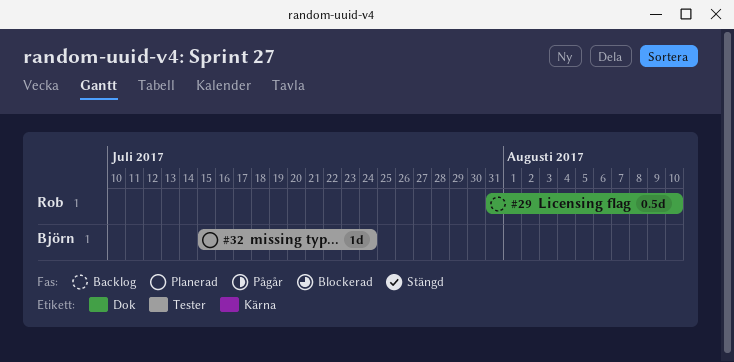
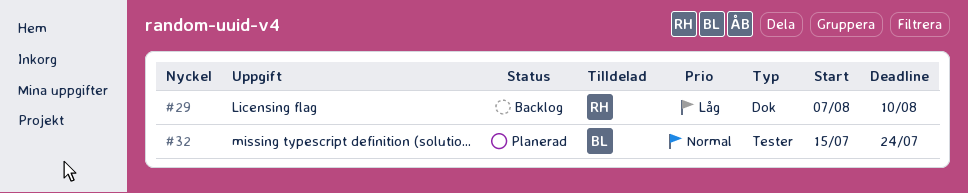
#29, start: Jul 31 -> Aug 7

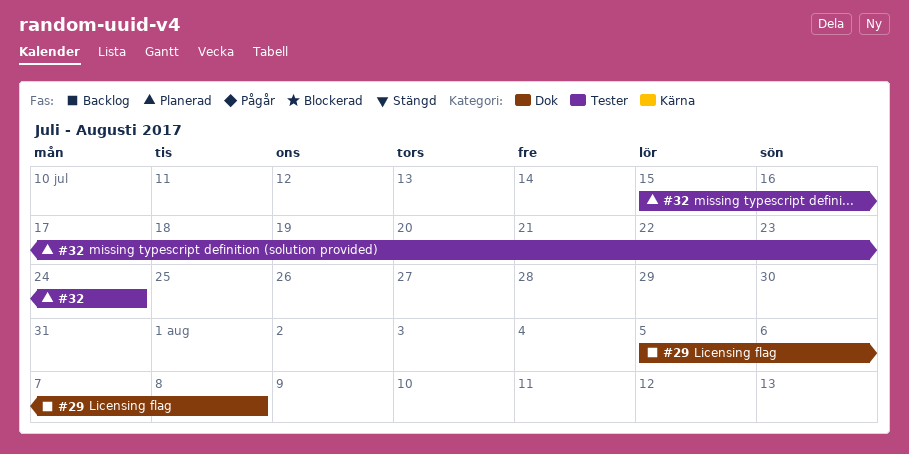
#29, start: Aug 7 -> Aug 5
#29, due: Aug 10 -> Aug 8

